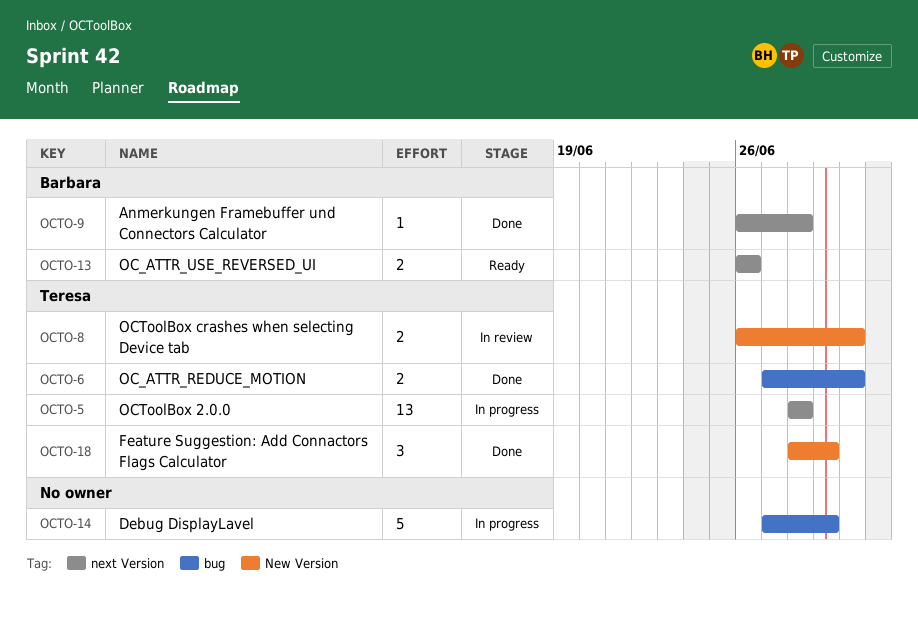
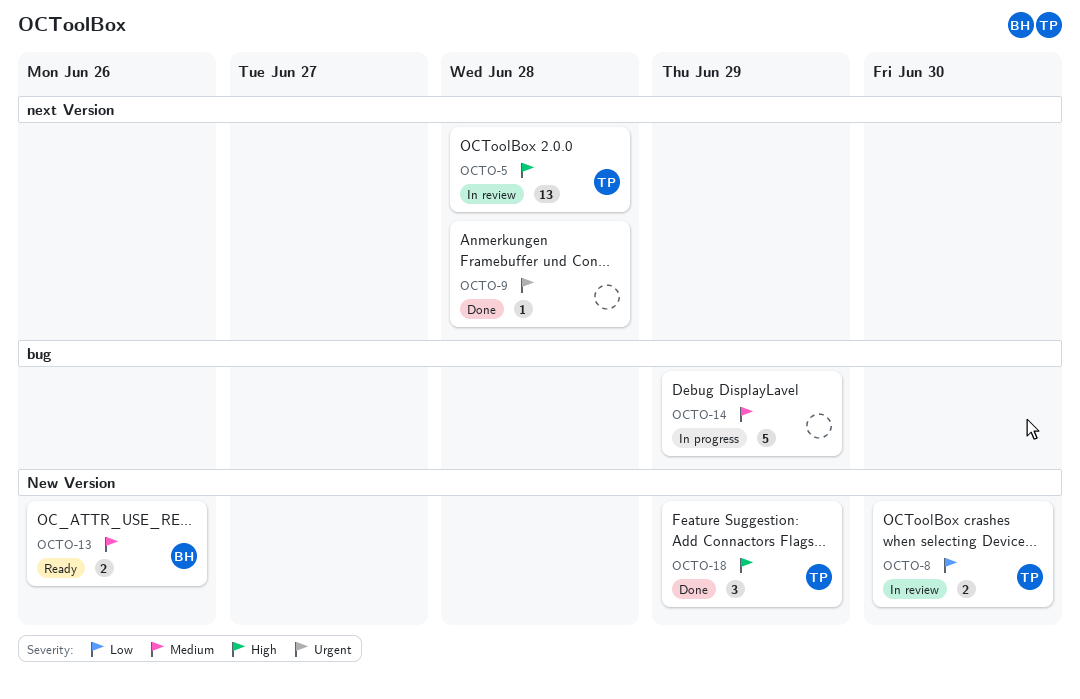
OCTO-5, status: In progress -> In review
OCTO-6: present -> none
OCTO-9, owner: Barbara -> none
OCTO-13, label: next Version -> New Version

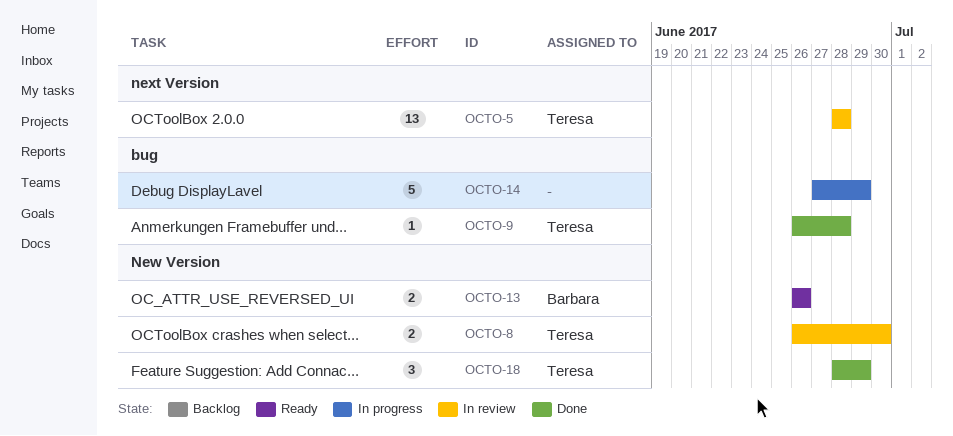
OCTO-9, owner: none -> Teresa
OCTO-9, label: next Version -> bug

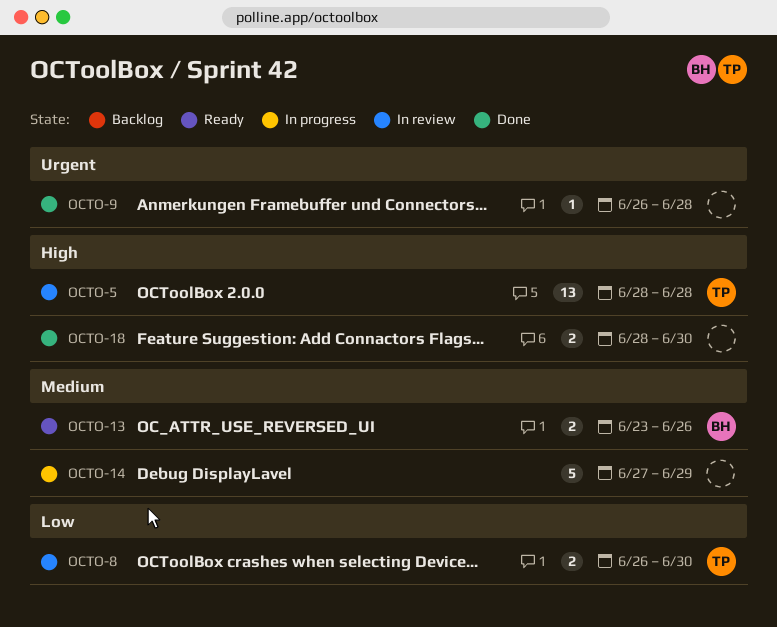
OCTO-9, owner: Teresa -> none
OCTO-13, start: Jun 26 -> Jun 23
OCTO-18, owner: Teresa -> none
OCTO-18, estimate: 3 -> 2
OCTO-18, due: Jun 29 -> Jun 30

